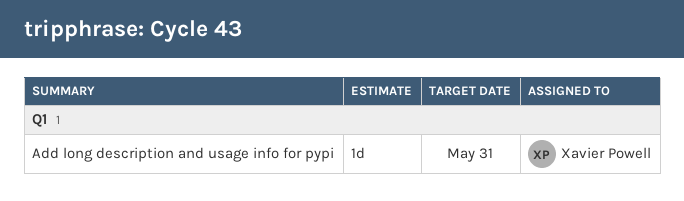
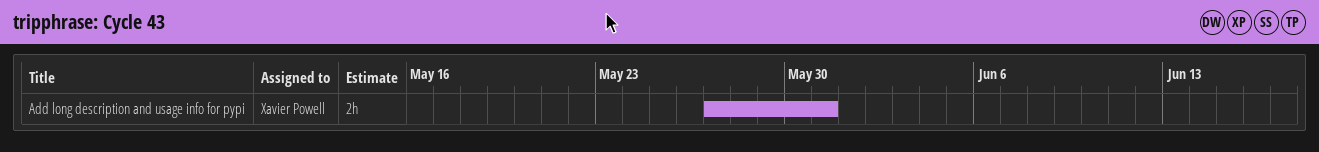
Add long description and usage info for pypi, estimate: 1d -> 2h

